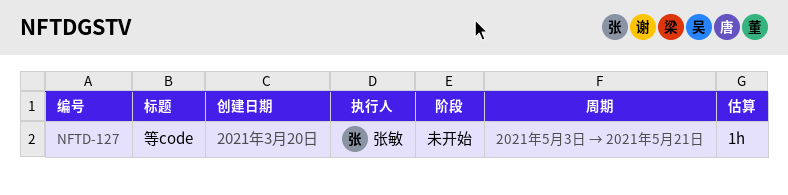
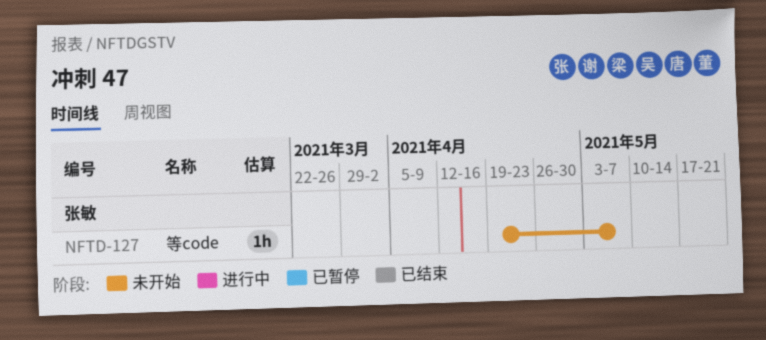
NFTD-127, start: May 3 -> Apr 19
NFTD-127, due: May 21 -> May 7

